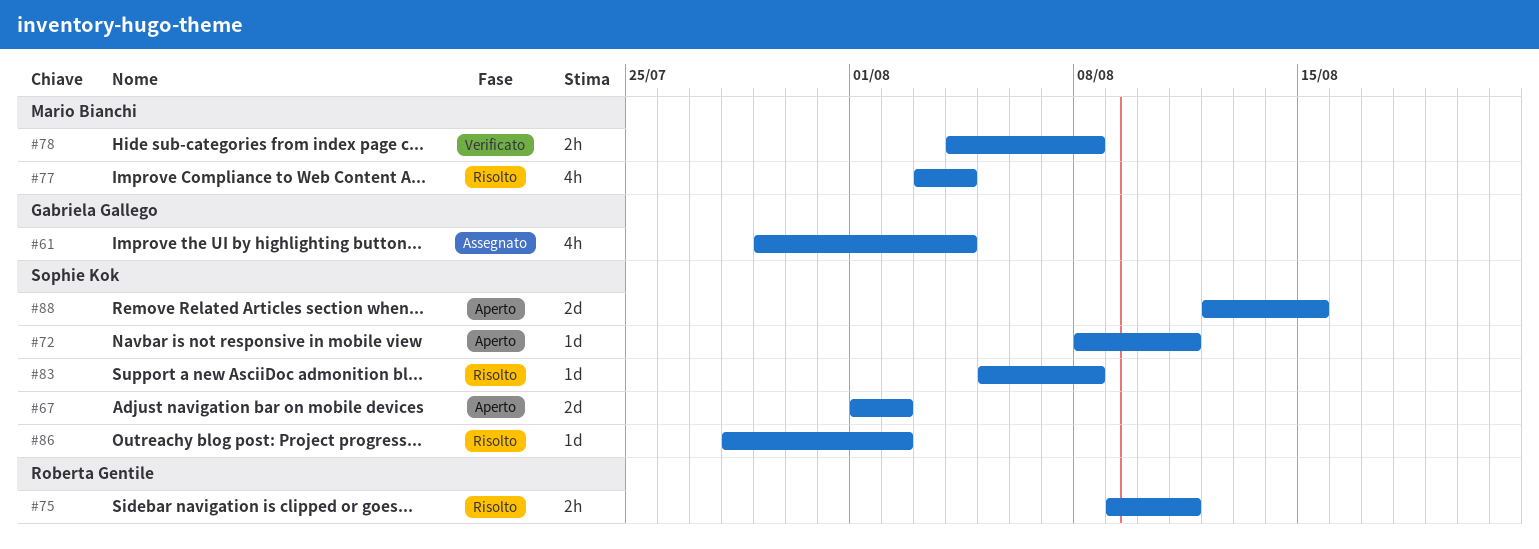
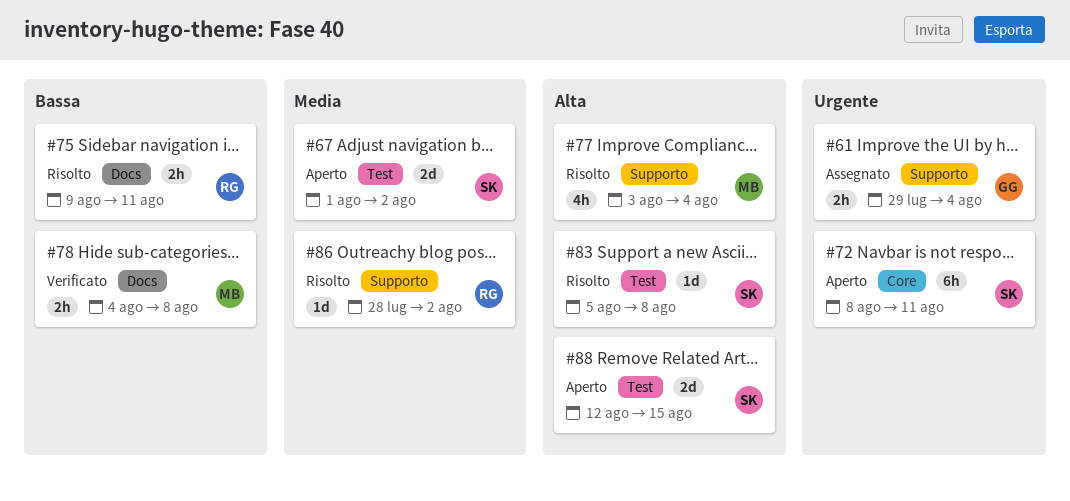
#61, estimate: 4h -> 2h
#72, estimate: 1d -> 6h
#86, owner: Sophie Kok -> Roberta Gentile

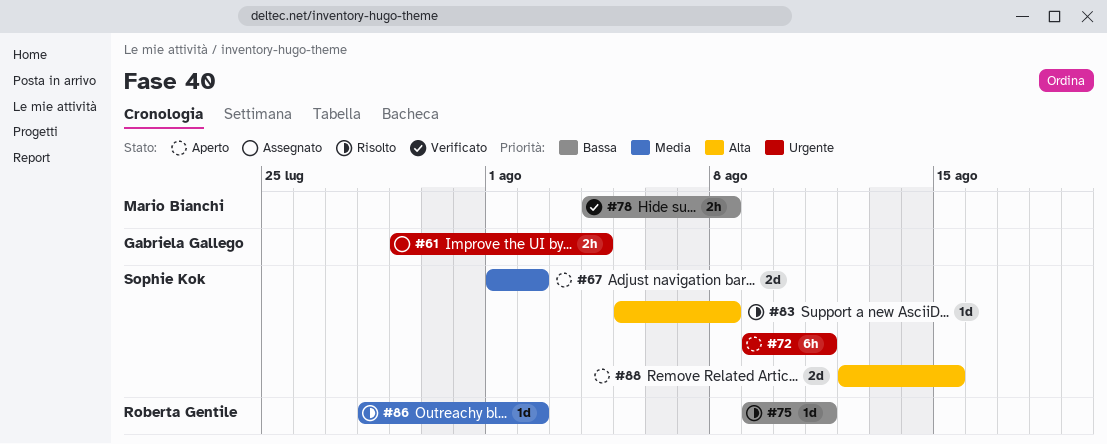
#72, start: Aug 8 -> Aug 9
#75, estimate: 2h -> 1d
#77: present -> none

